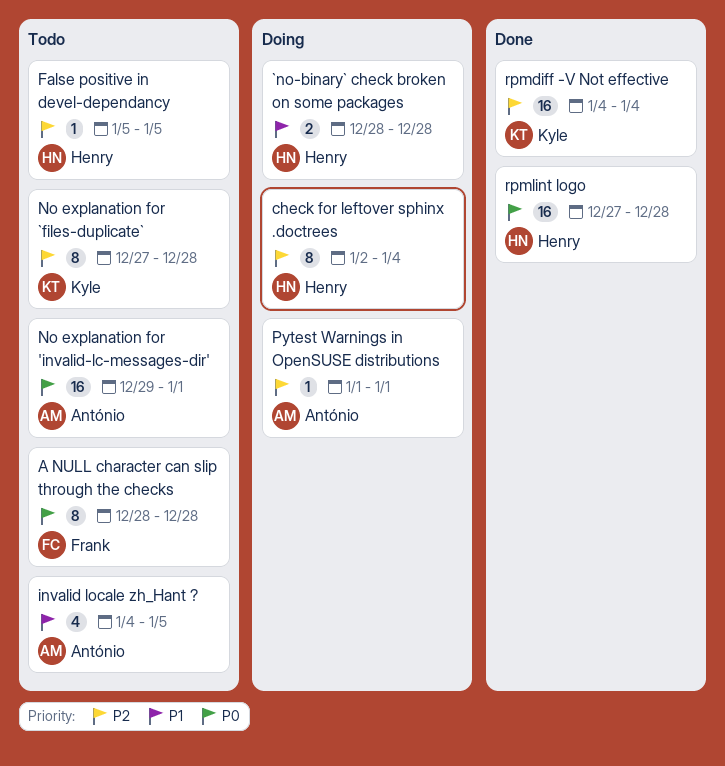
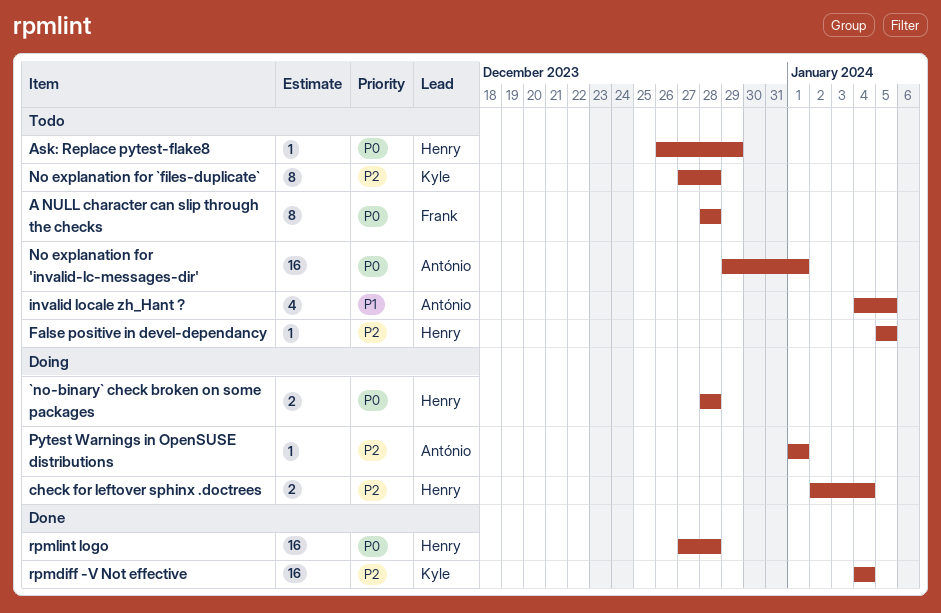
`no-binary` check broken on some packages, priority: P1 -> P0
Ask: Replace pytest-flake8: none -> present
check for leftover sphinx .doctrees, estimate: 8 -> 2

